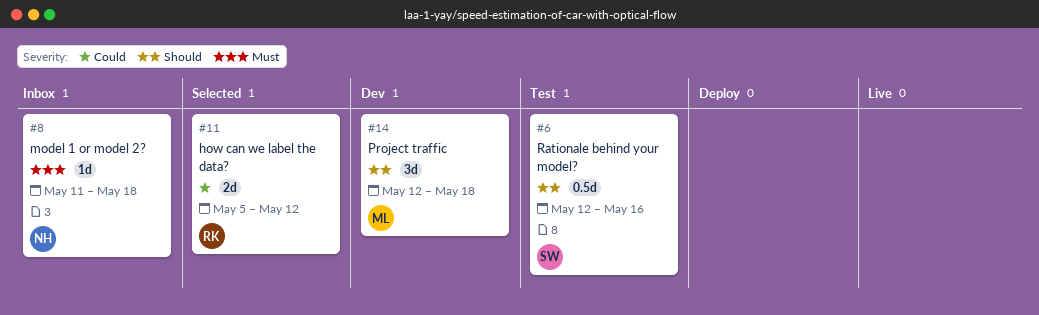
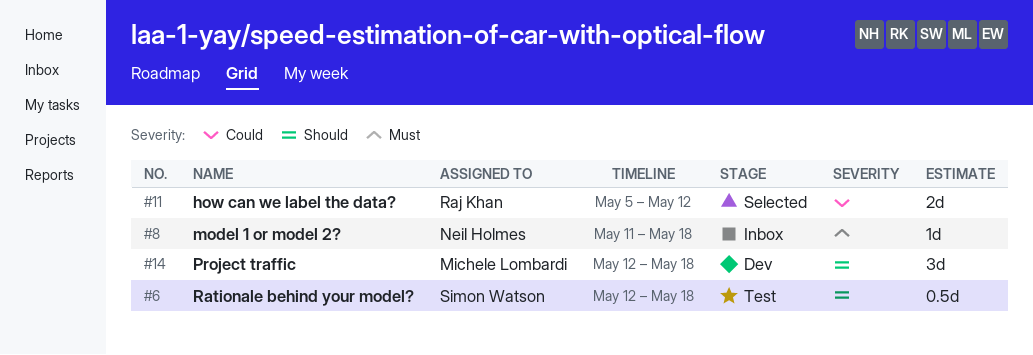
#6, due: May 16 -> May 18

